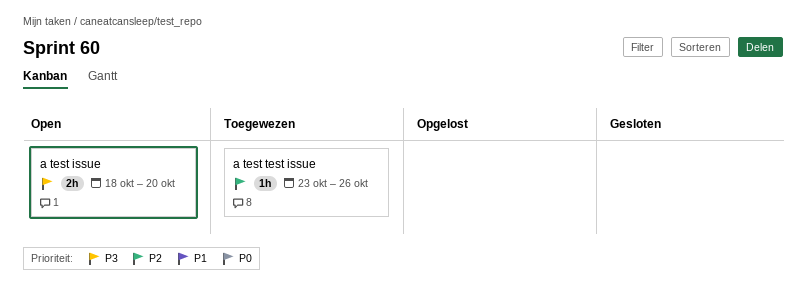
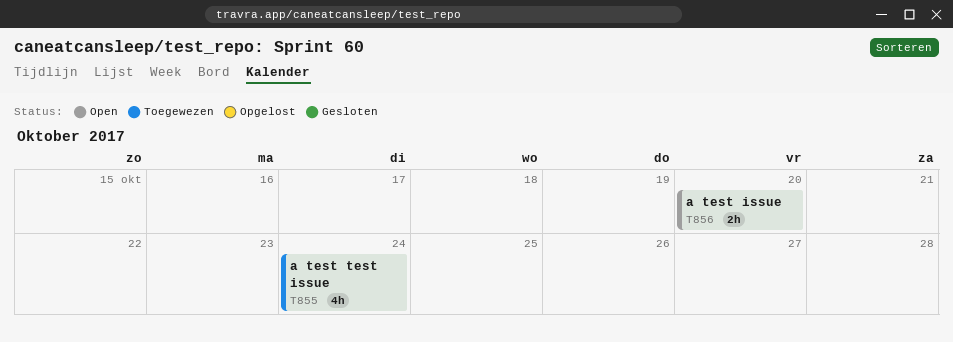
a test test issue, estimate: 1h -> 4h
a test test issue, due: Oct 26 -> Oct 24

